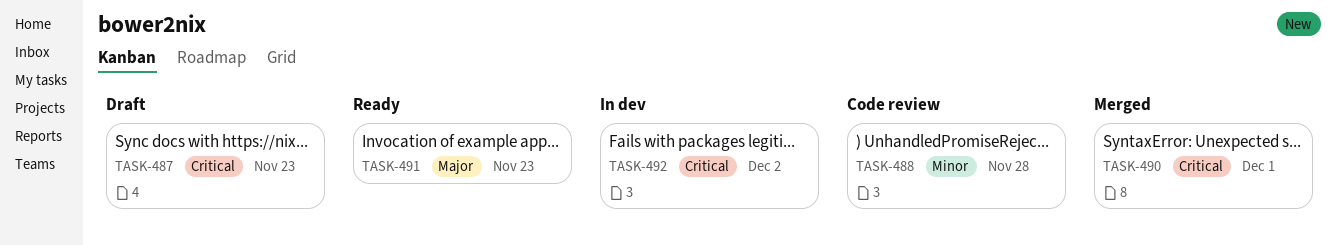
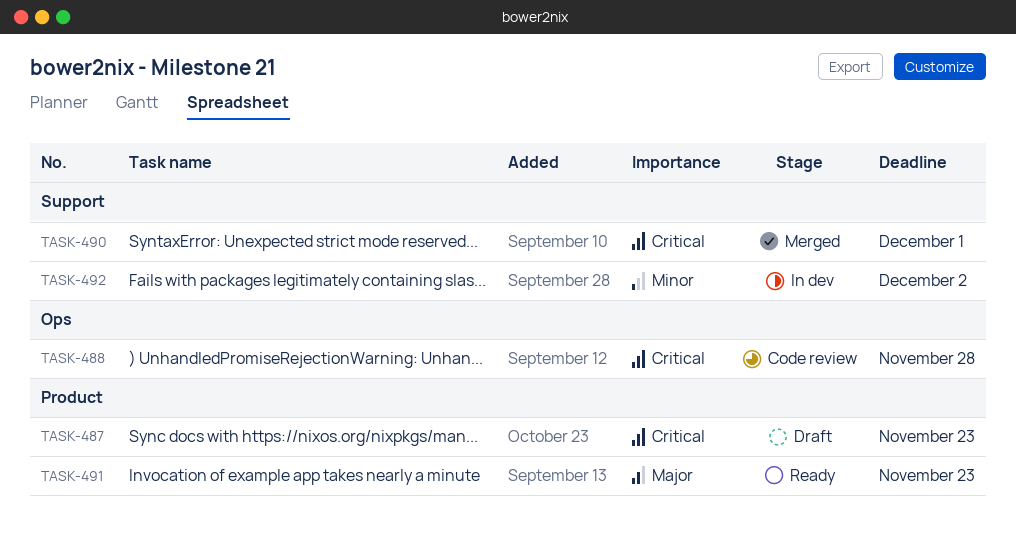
TASK-488, priority: Minor -> Critical
TASK-492, priority: Critical -> Minor

